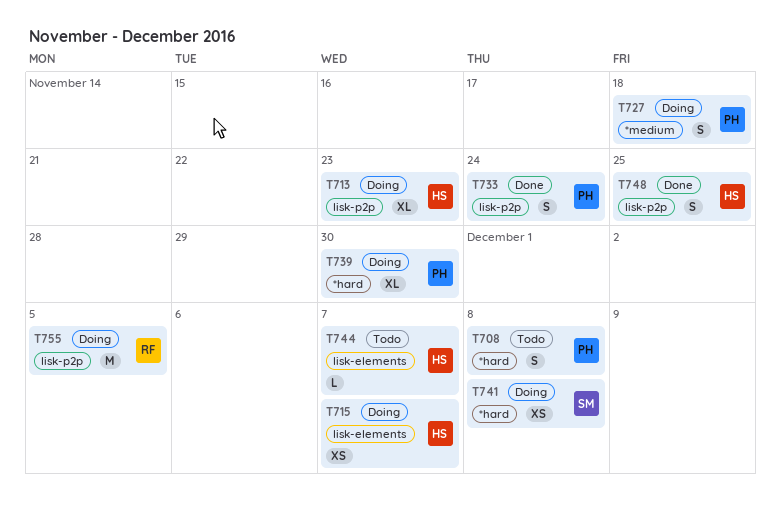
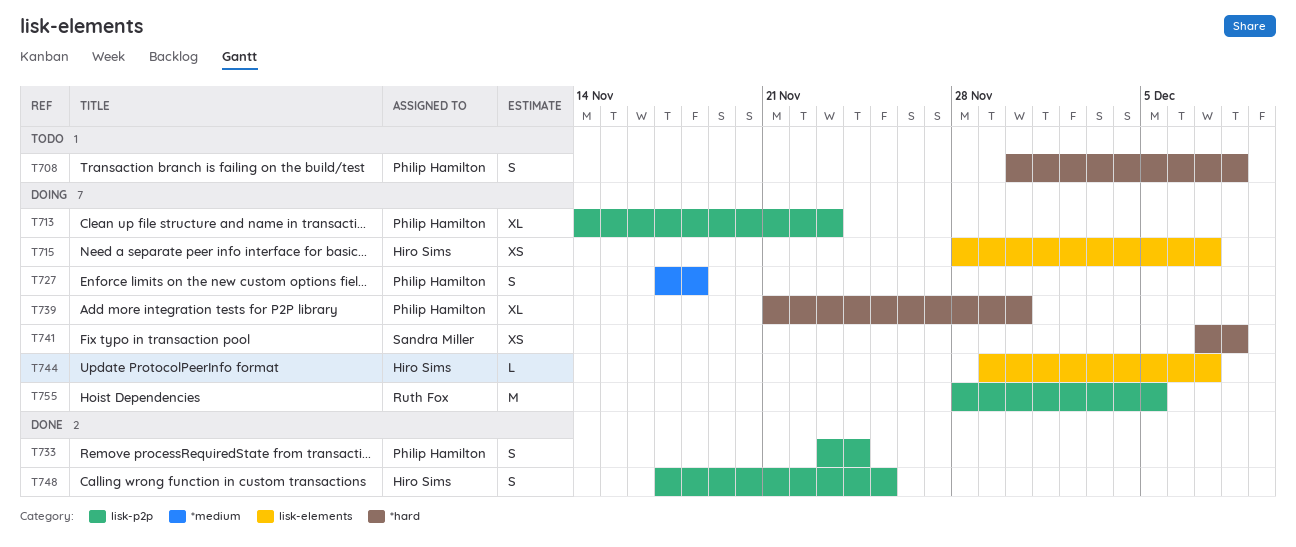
T713, owner: Hiro Sims -> Philip Hamilton
T744, status: Todo -> Doing

